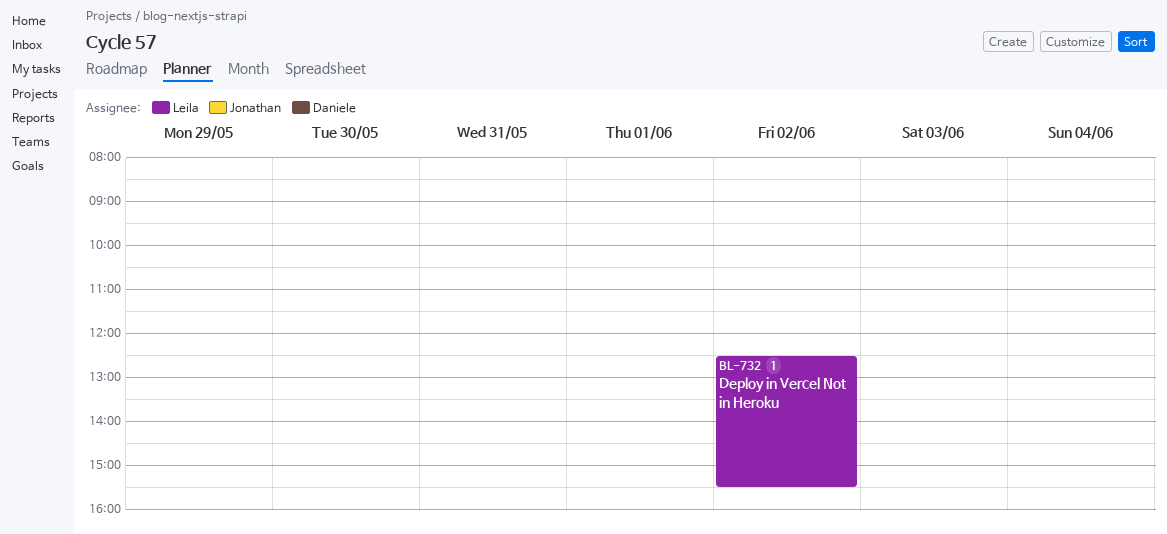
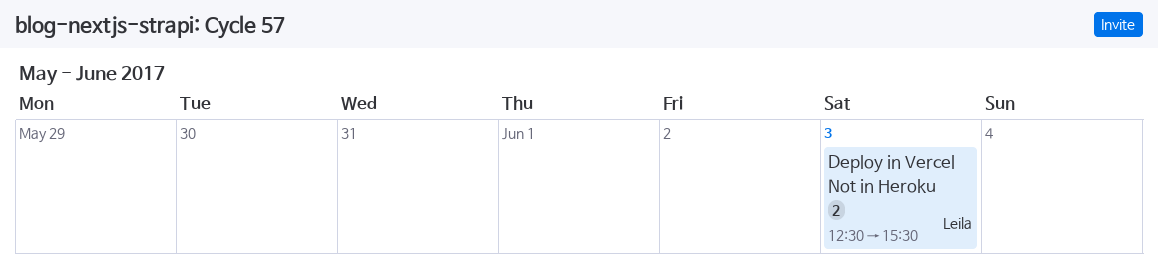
Deploy in Vercel Not in Heroku, estimate: 1 -> 2
Deploy in Vercel Not in Heroku, day: Jun 2 -> Jun 3

